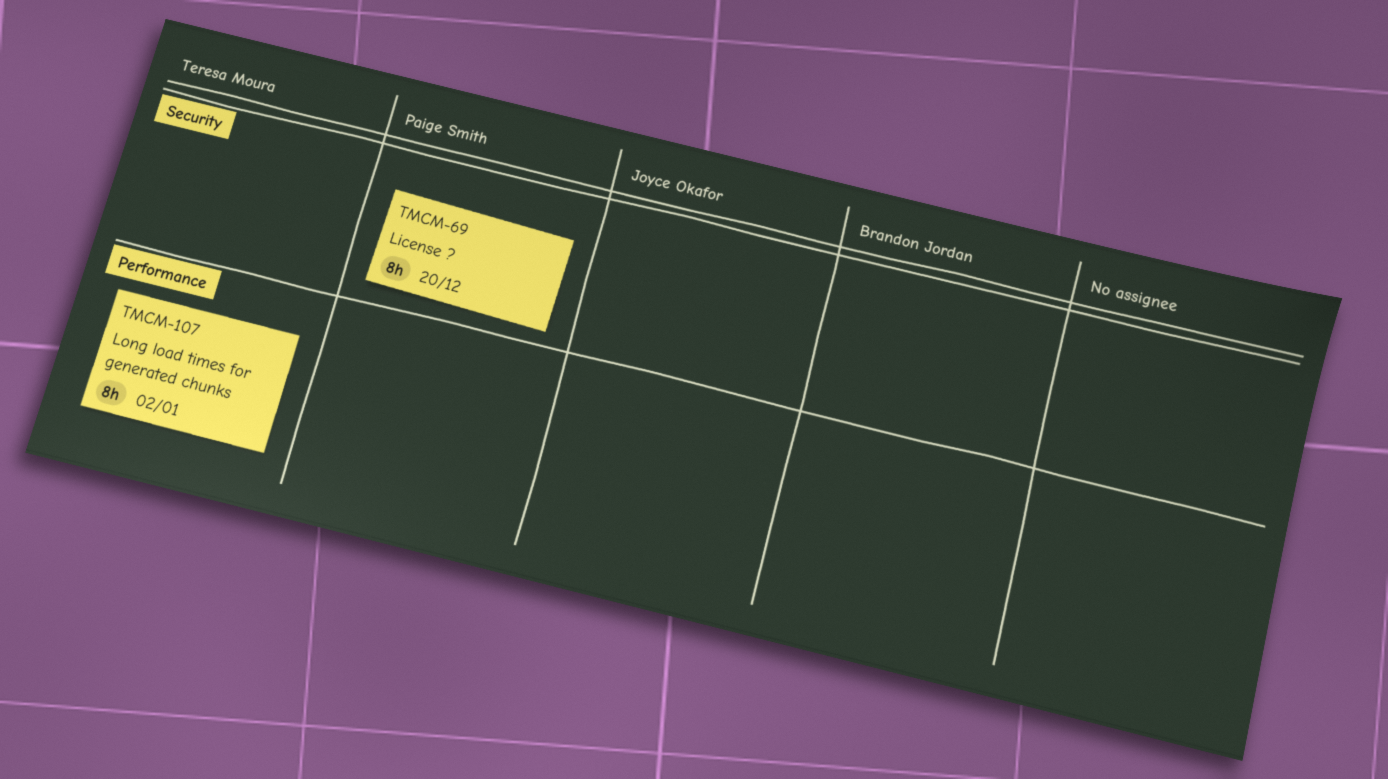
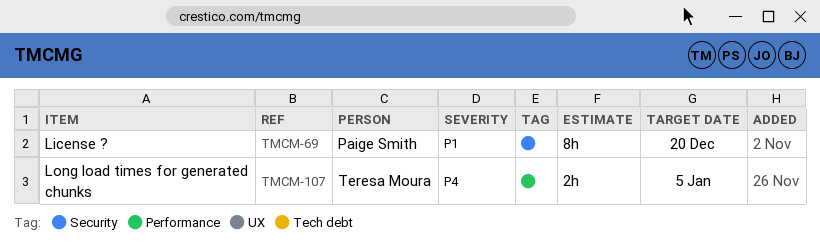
TMCM-107, estimate: 8h -> 2h
TMCM-107, due: Jan 2 -> Jan 5

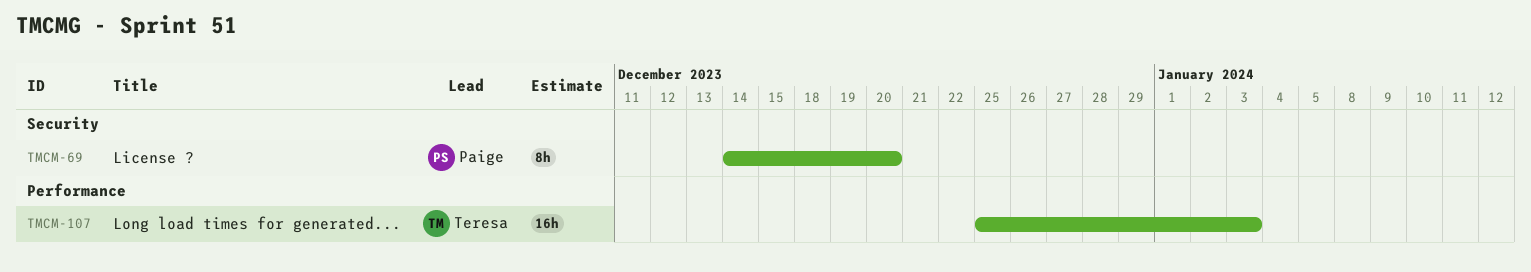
TMCM-107, estimate: 2h -> 16h
TMCM-107, due: Jan 5 -> Jan 3

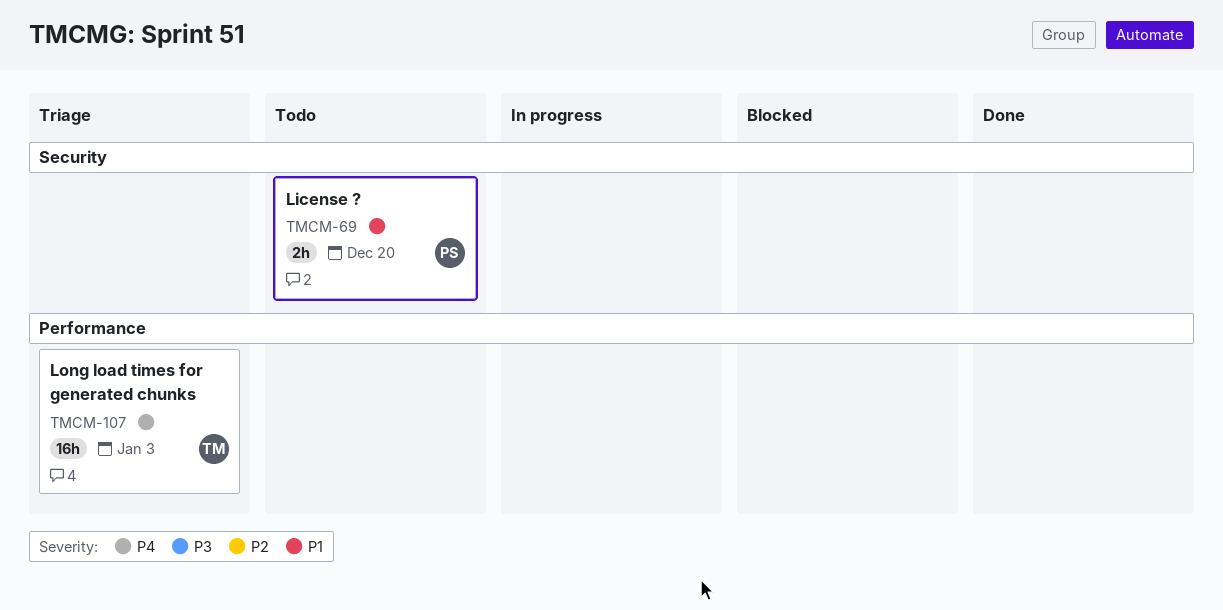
TMCM-69, estimate: 8h -> 2h

